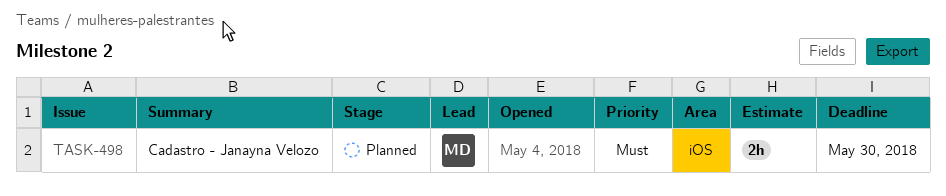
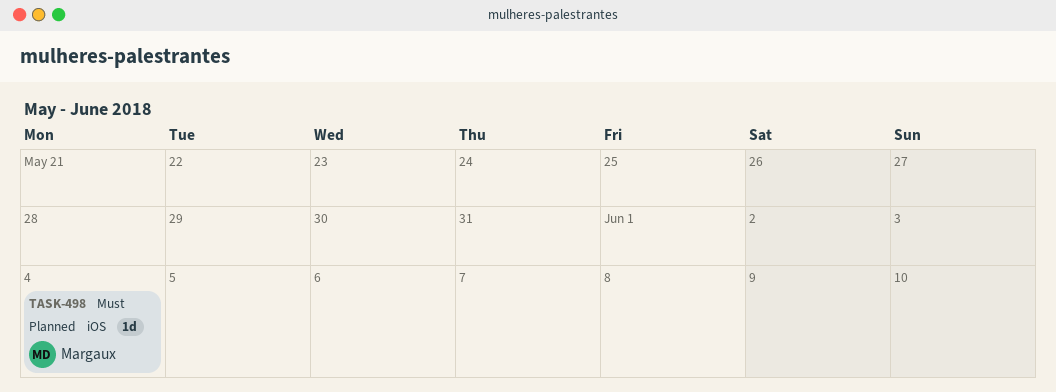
TASK-498, estimate: 2h -> 1d
TASK-498, due: May 30 -> Jun 4

